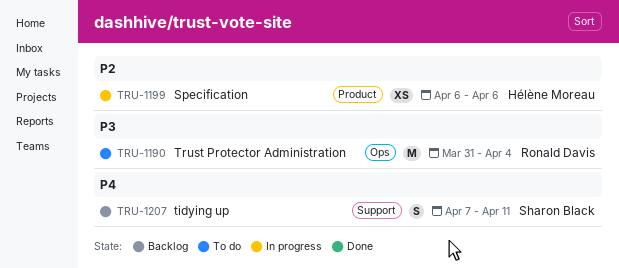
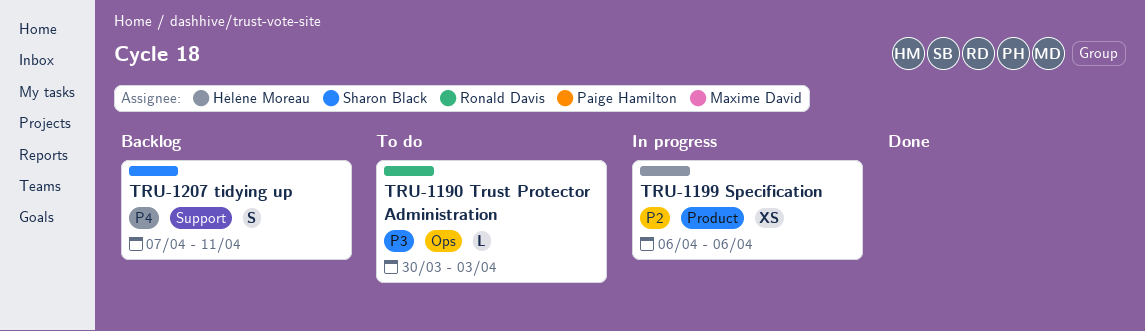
TRU-1190, estimate: M -> L
TRU-1190, start: Mar 31 -> Mar 30
TRU-1190, due: Apr 4 -> Apr 3

